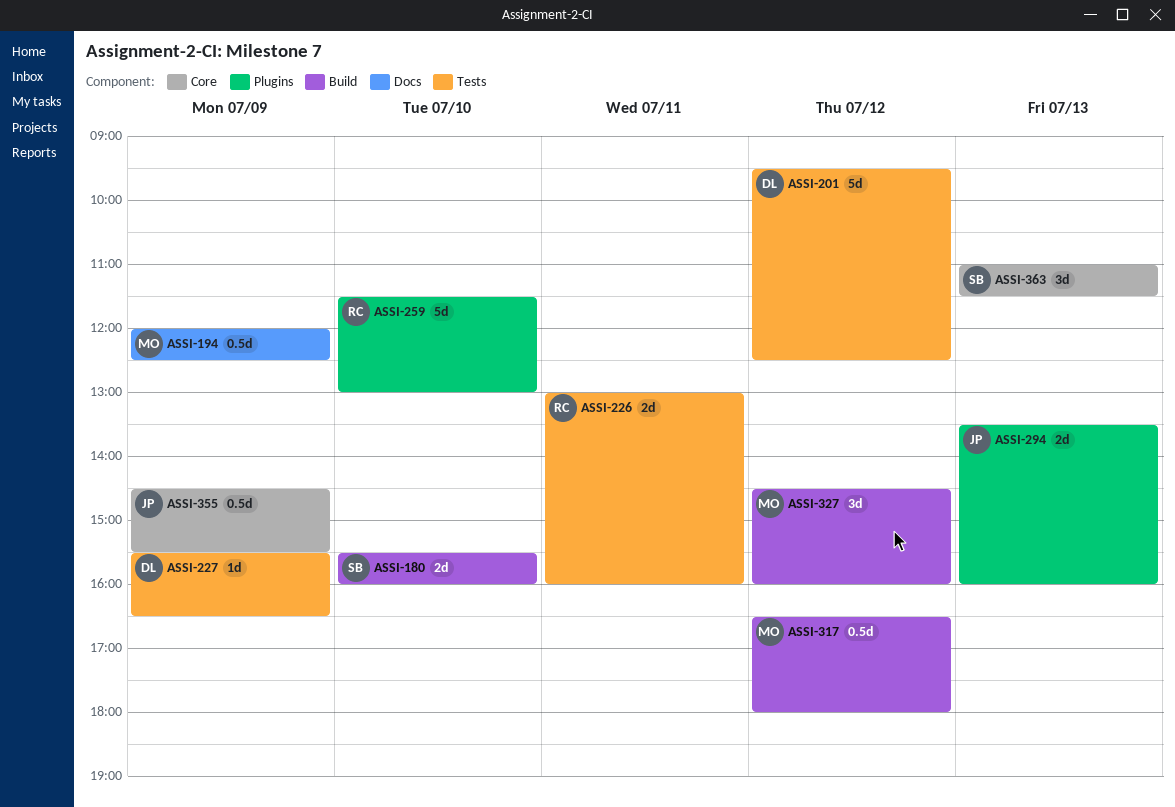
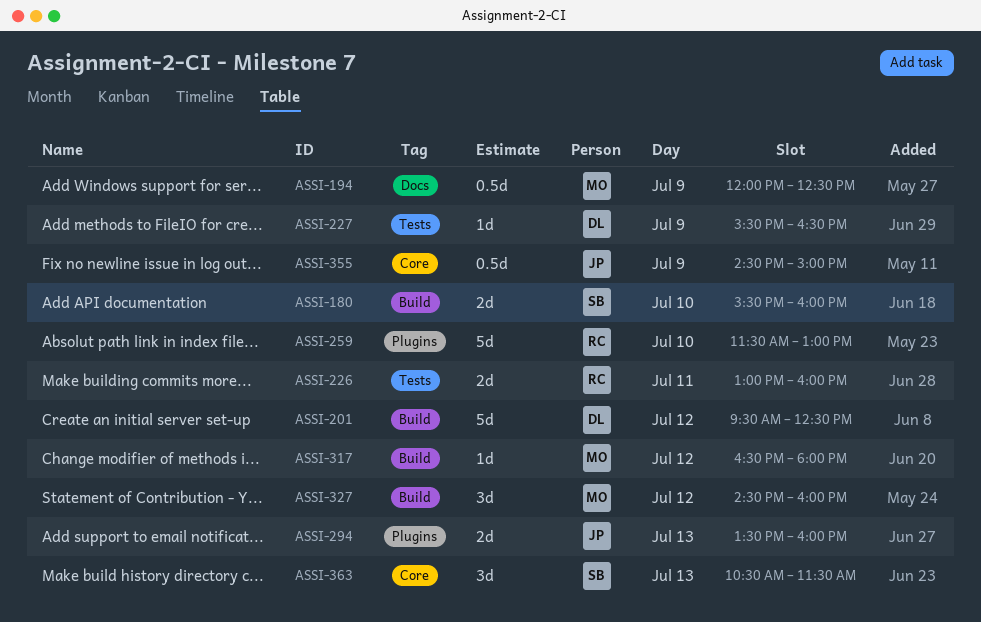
ASSI-201, label: Tests -> Build
ASSI-317, estimate: 0.5d -> 1d
ASSI-355, ends: 15:30 -> 15:00
ASSI-363, begins: 11:00 -> 10:30

